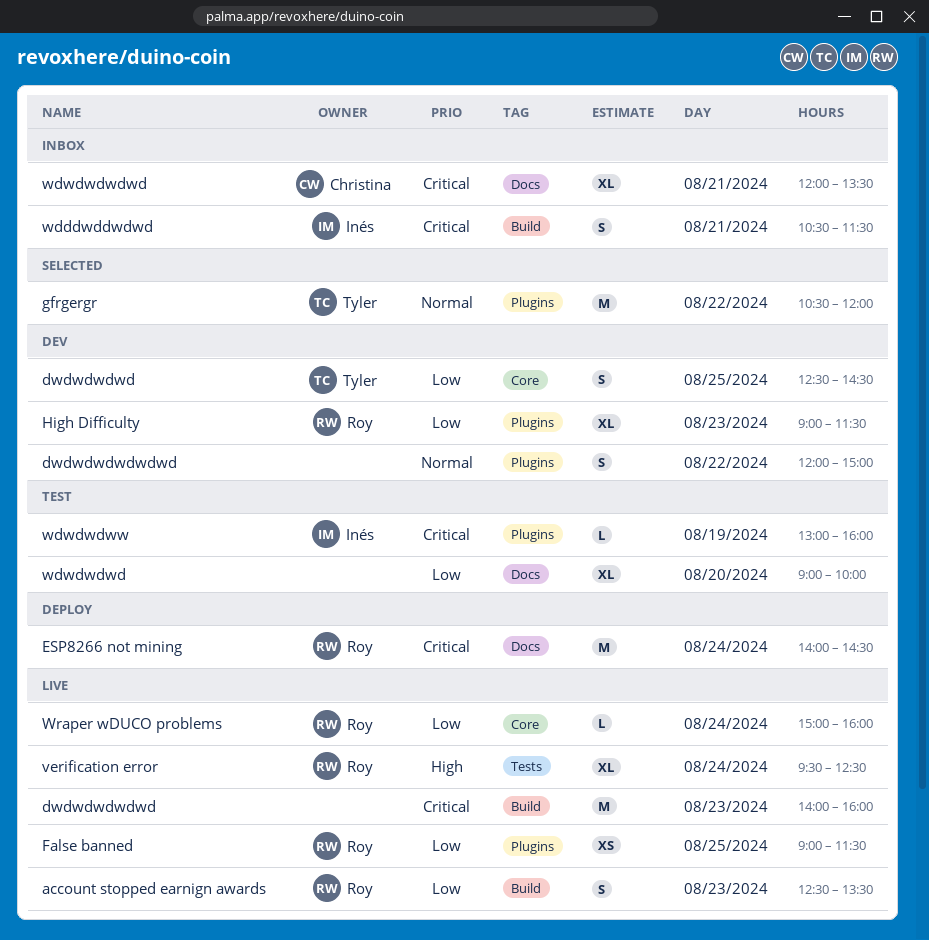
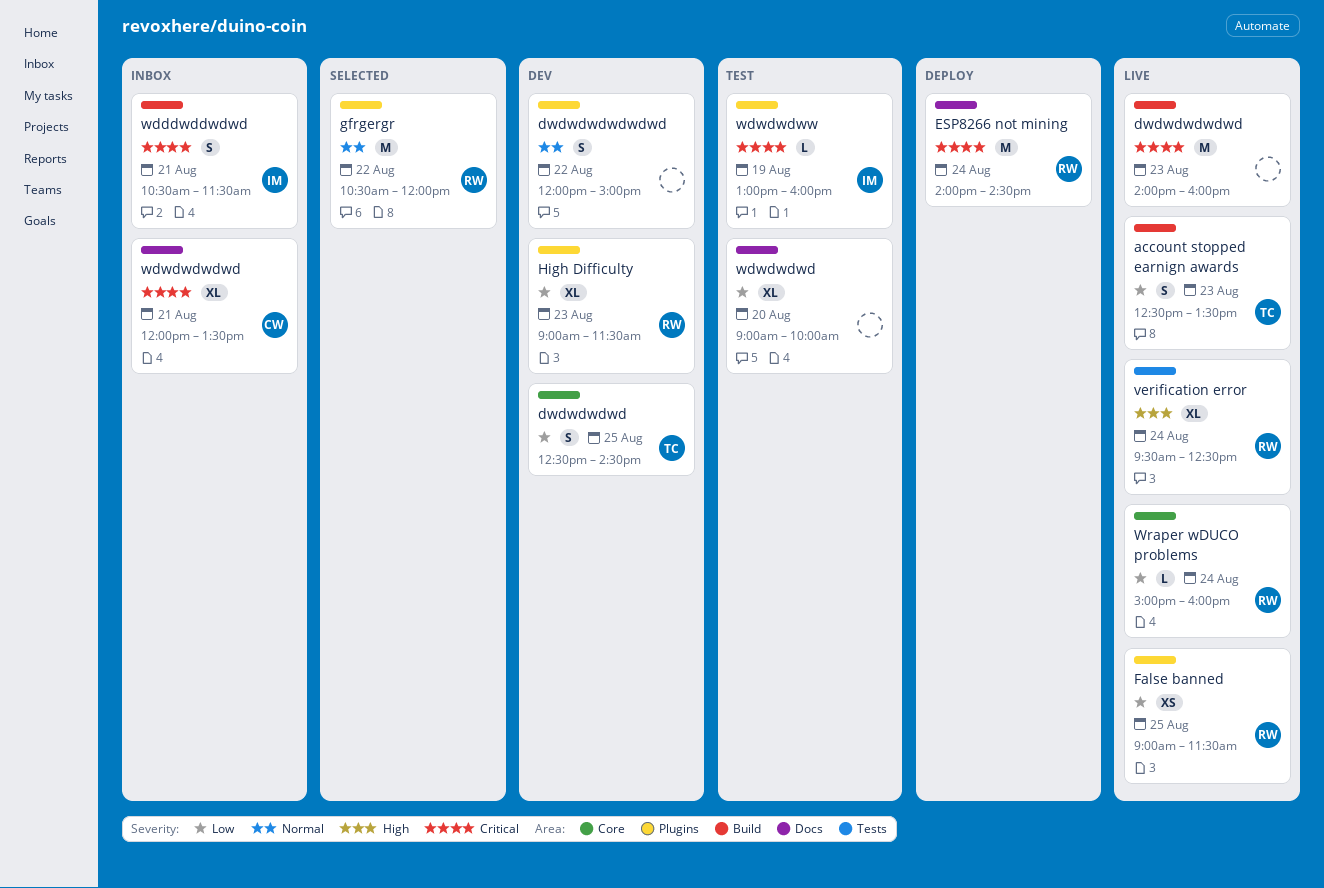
account stopped earnign awards, owner: Roy -> Tyler
gfrgergr, owner: Tyler -> Roy

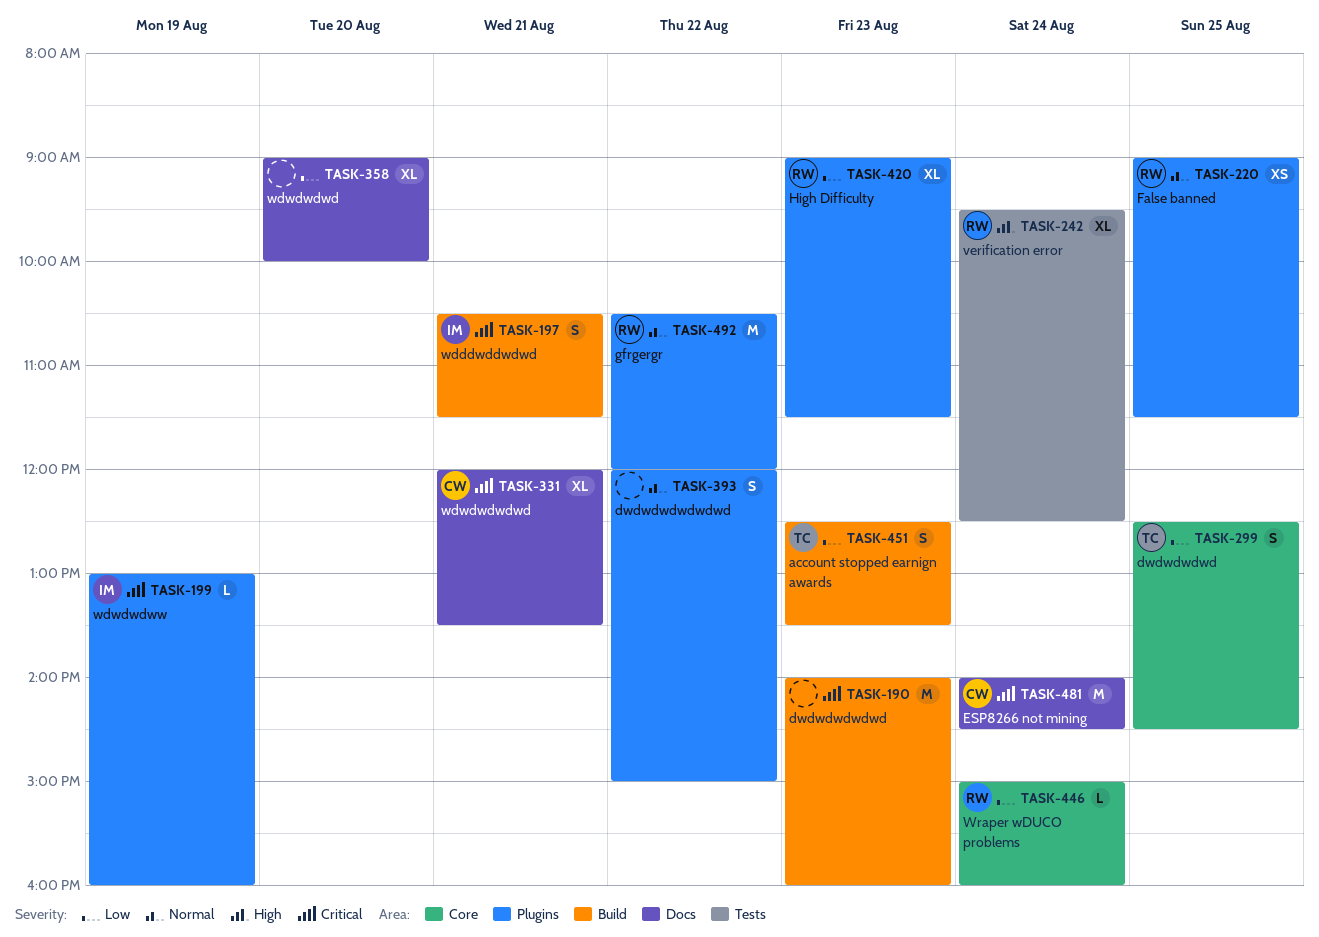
ESP8266 not mining, owner: RW -> CW
False banned, priority: Low -> Normal

